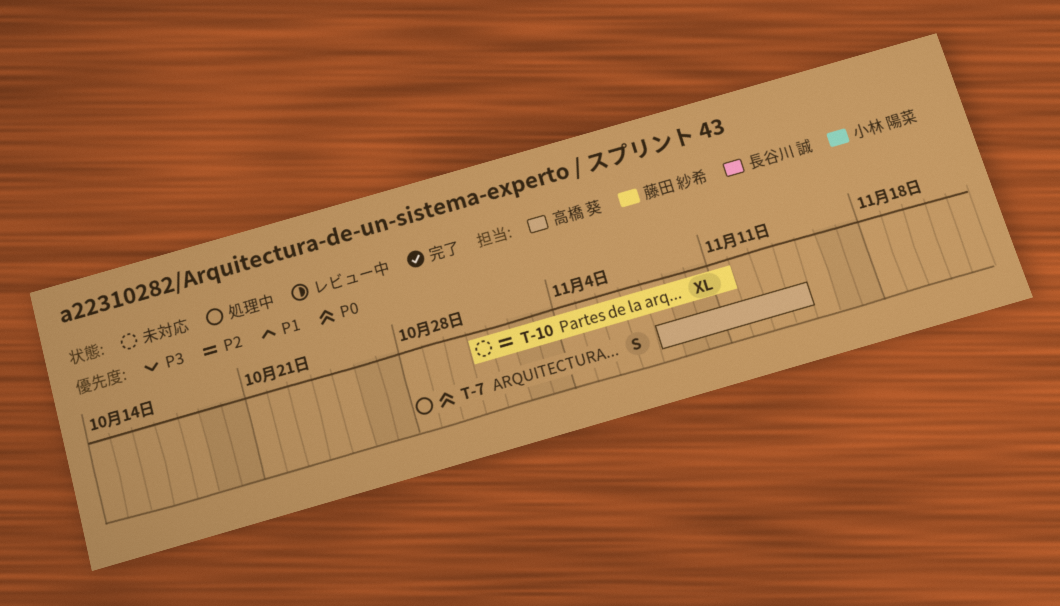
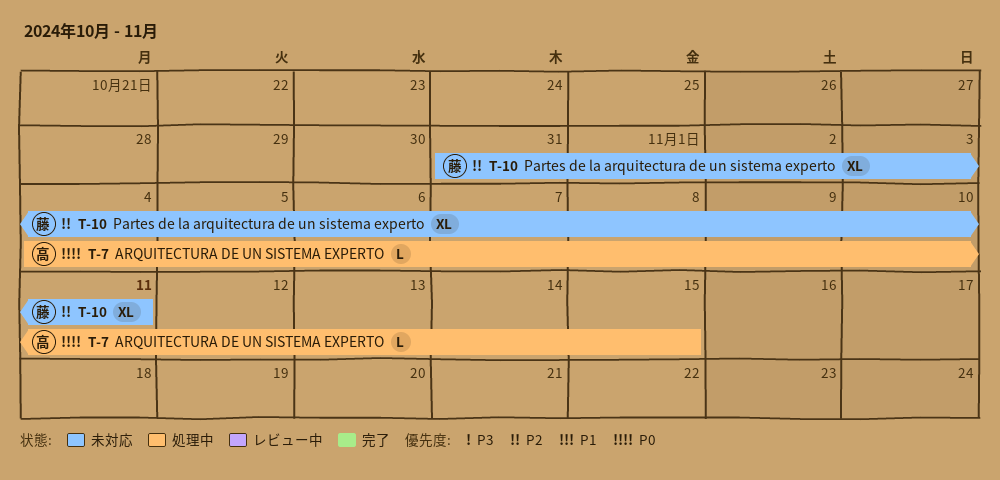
T-7, estimate: S -> L
T-7, start: Nov 8 -> Nov 4
T-7, due: Nov 14 -> Nov 15

